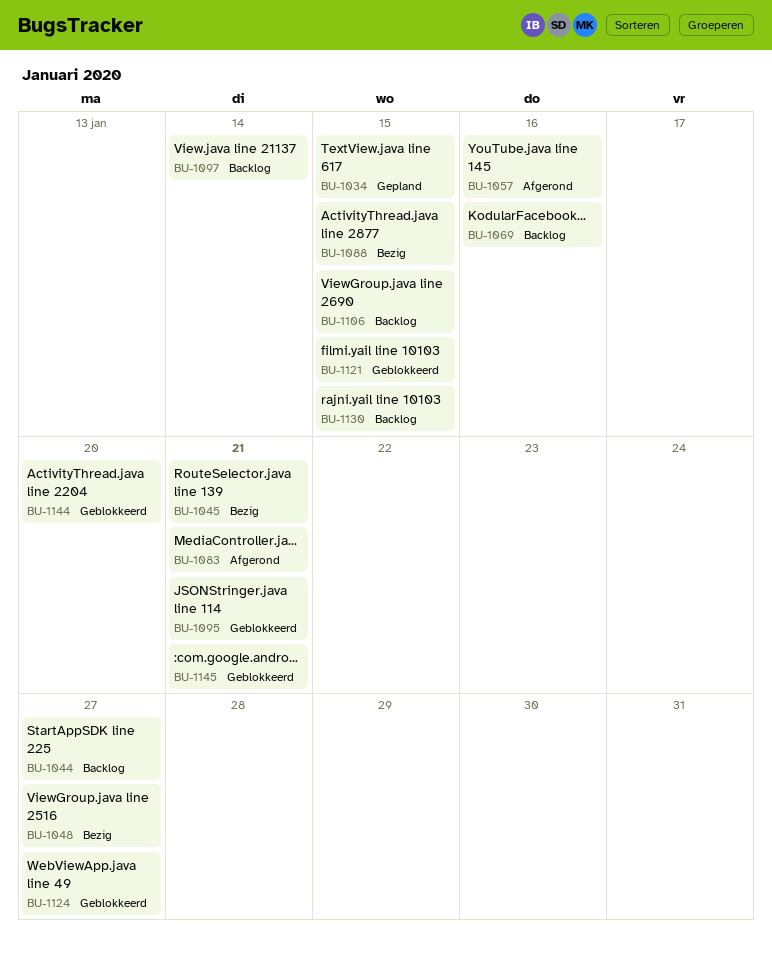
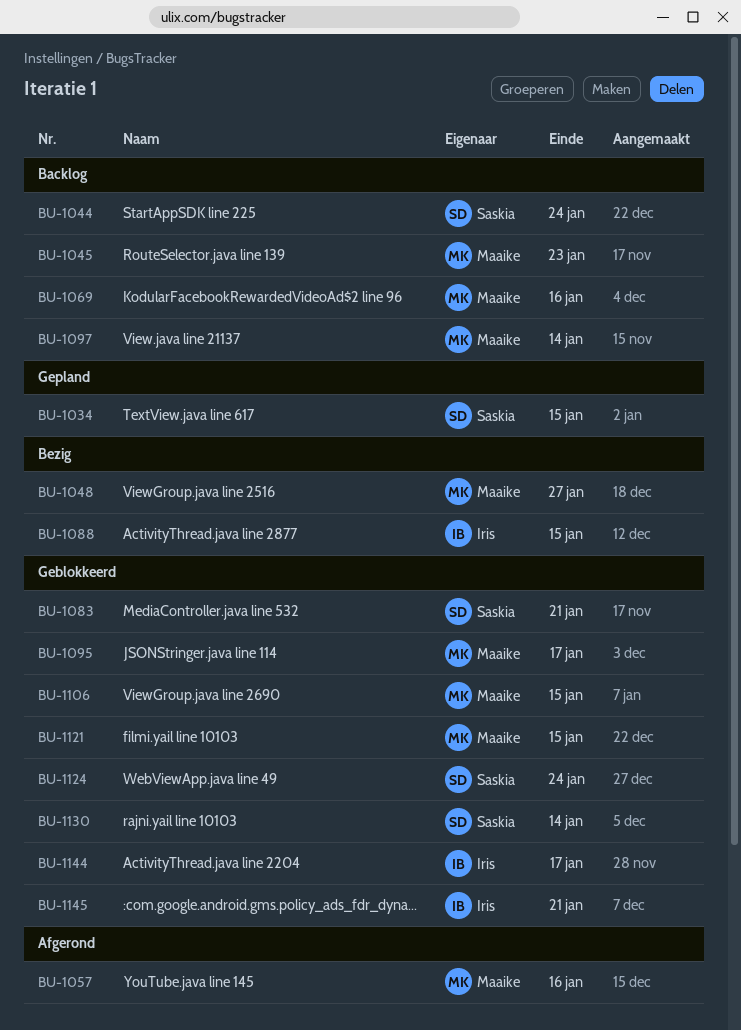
BU-1044, due: Jan 27 -> Jan 24
BU-1045, status: Bezig -> Backlog
BU-1045, due: Jan 21 -> Jan 23
BU-1083, status: Afgerond -> Geblokkeerd
BU-1095, due: Jan 21 -> Jan 17
BU-1106, status: Backlog -> Geblokkeerd
BU-1124, due: Jan 27 -> Jan 24
BU-1130, status: Backlog -> Geblokkeerd
BU-1130, due: Jan 15 -> Jan 14
BU-1144, due: Jan 20 -> Jan 17

